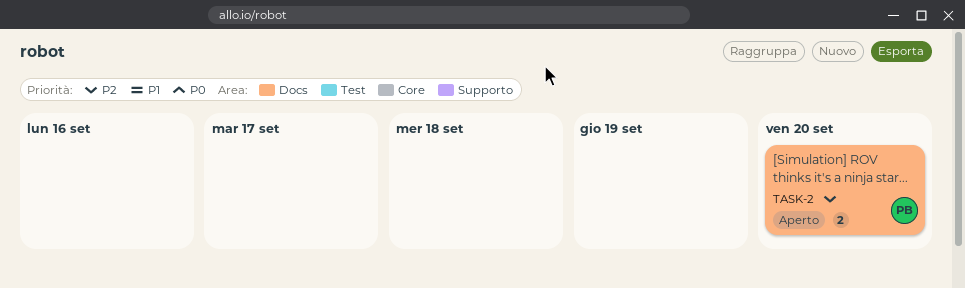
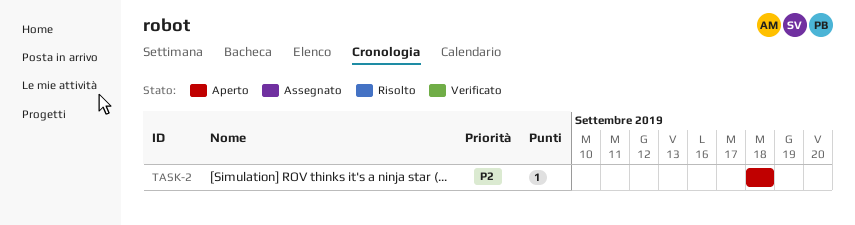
TASK-2, estimate: 2 -> 1
TASK-2, due: Sep 20 -> Sep 18

